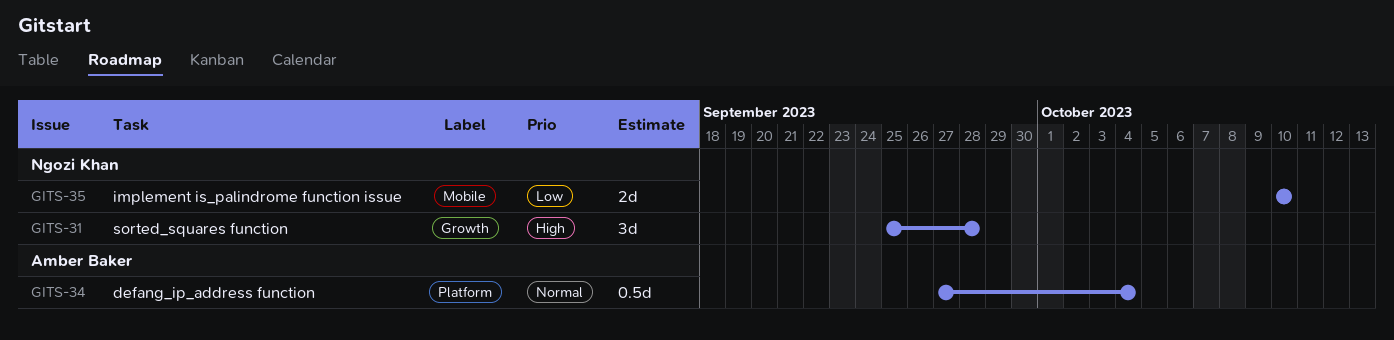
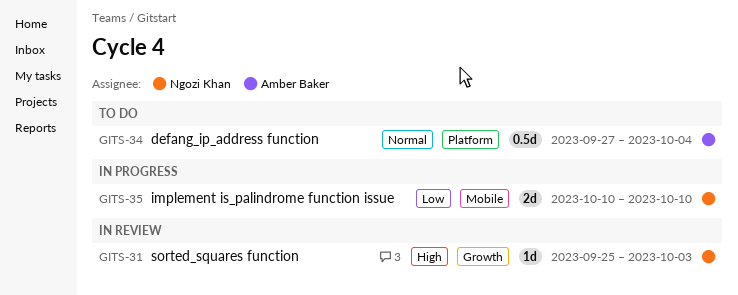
GITS-31, estimate: 3d -> 1d
GITS-31, due: Sep 28 -> Oct 3

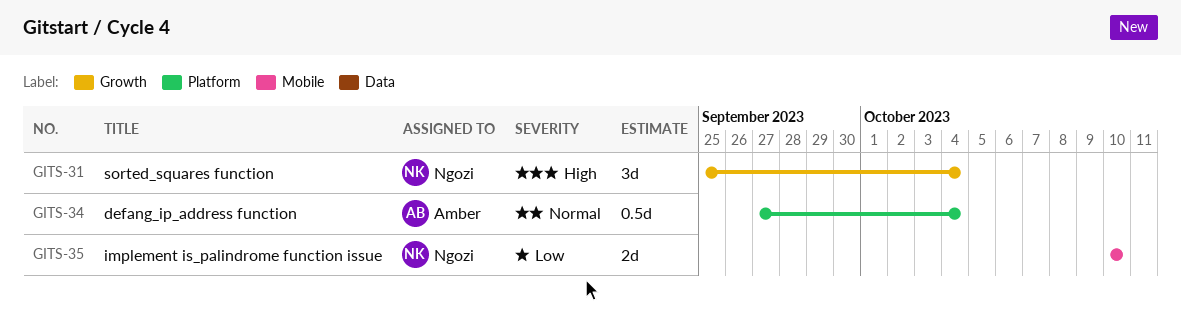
GITS-31, estimate: 1d -> 3d
GITS-31, due: Oct 3 -> Oct 4

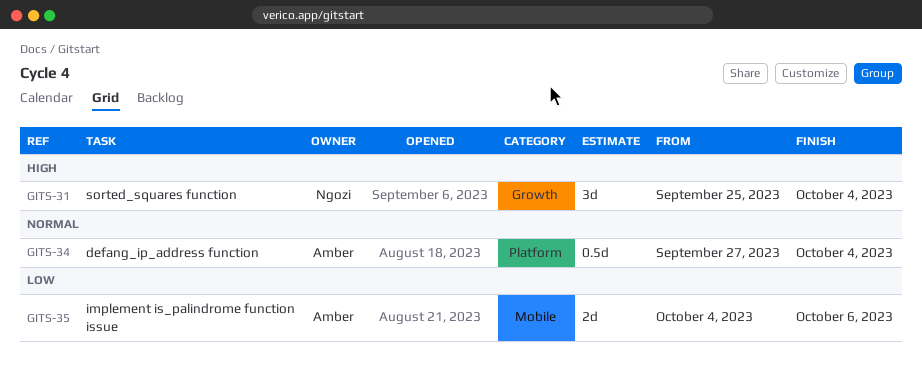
GITS-35, owner: Ngozi -> Amber
GITS-35, start: Oct 10 -> Oct 4
GITS-35, due: Oct 10 -> Oct 6

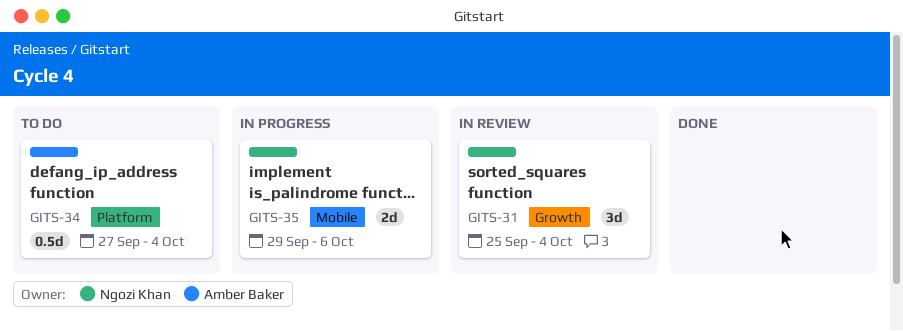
GITS-35, owner: Amber Baker -> Ngozi Khan
GITS-35, start: Oct 4 -> Sep 29

